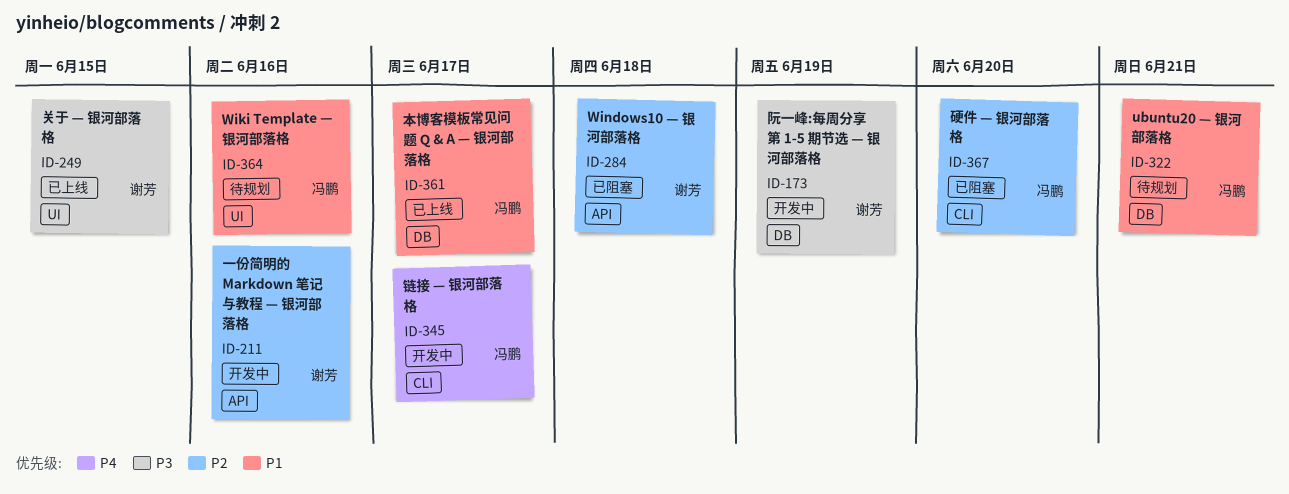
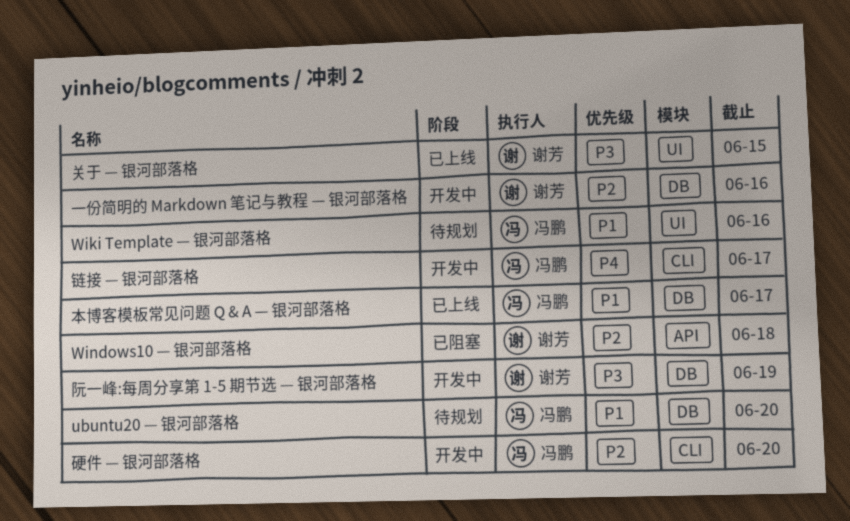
ubuntu20 — 银河部落格, due: Jun 21 -> Jun 20
一份简明的 Markdown 笔记与教程 — 银河部落格, label: API -> DB
硬件 — 银河部落格, status: 已阻塞 -> 开发中

